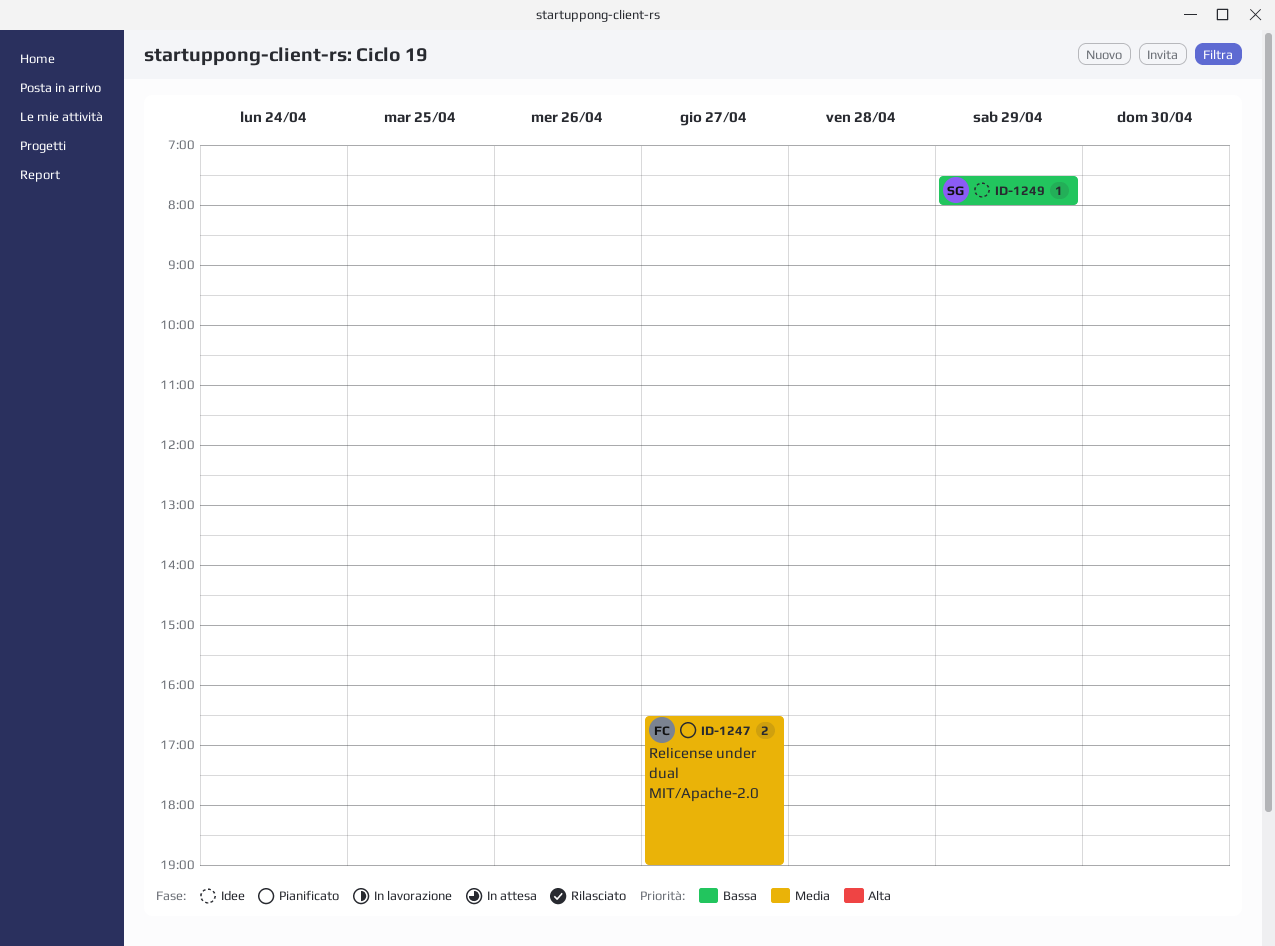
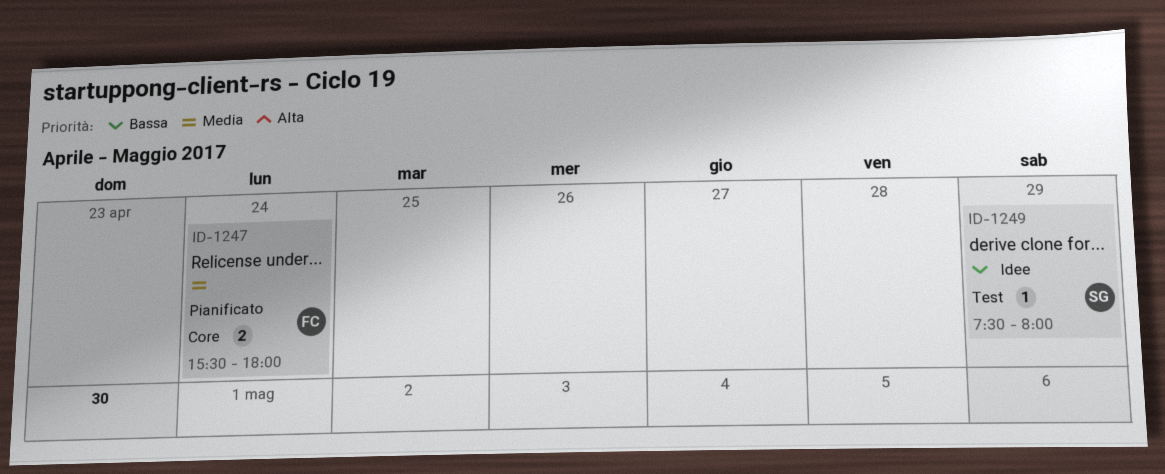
ID-1247, day: Apr 27 -> Apr 24
ID-1247, begins: 16:30 -> 15:30
ID-1247, ends: 19:00 -> 18:00

